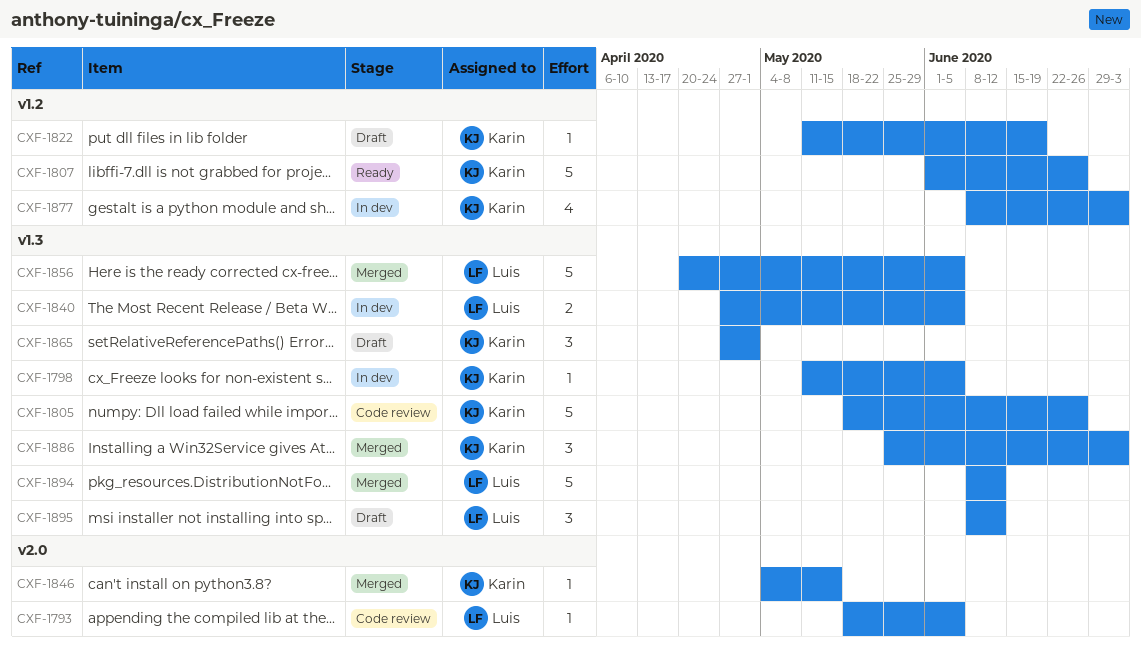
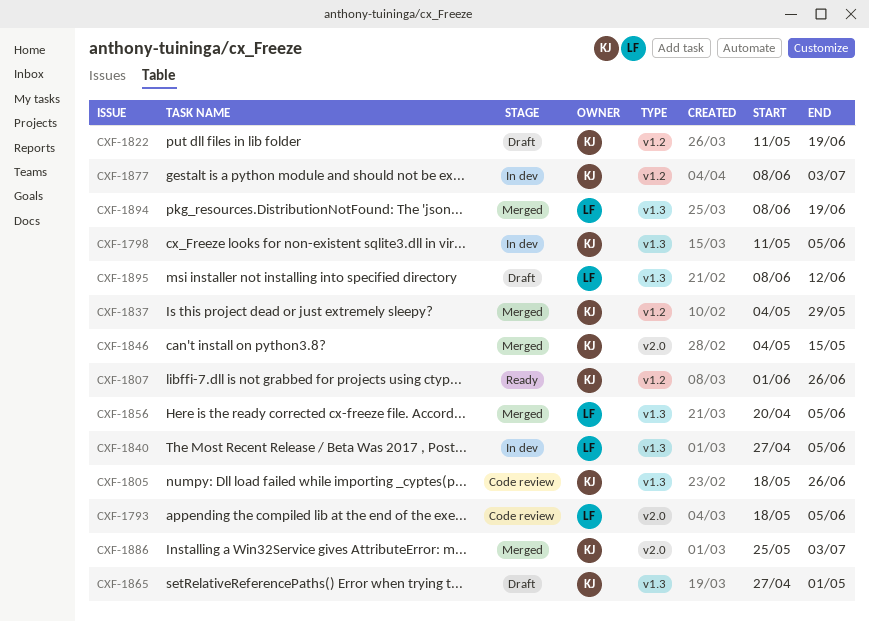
CXF-1837: none -> present
CXF-1886, label: v1.3 -> v2.0
CXF-1894, due: Jun 12 -> Jun 19

